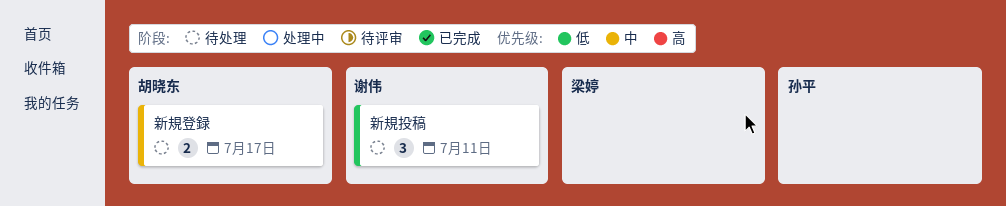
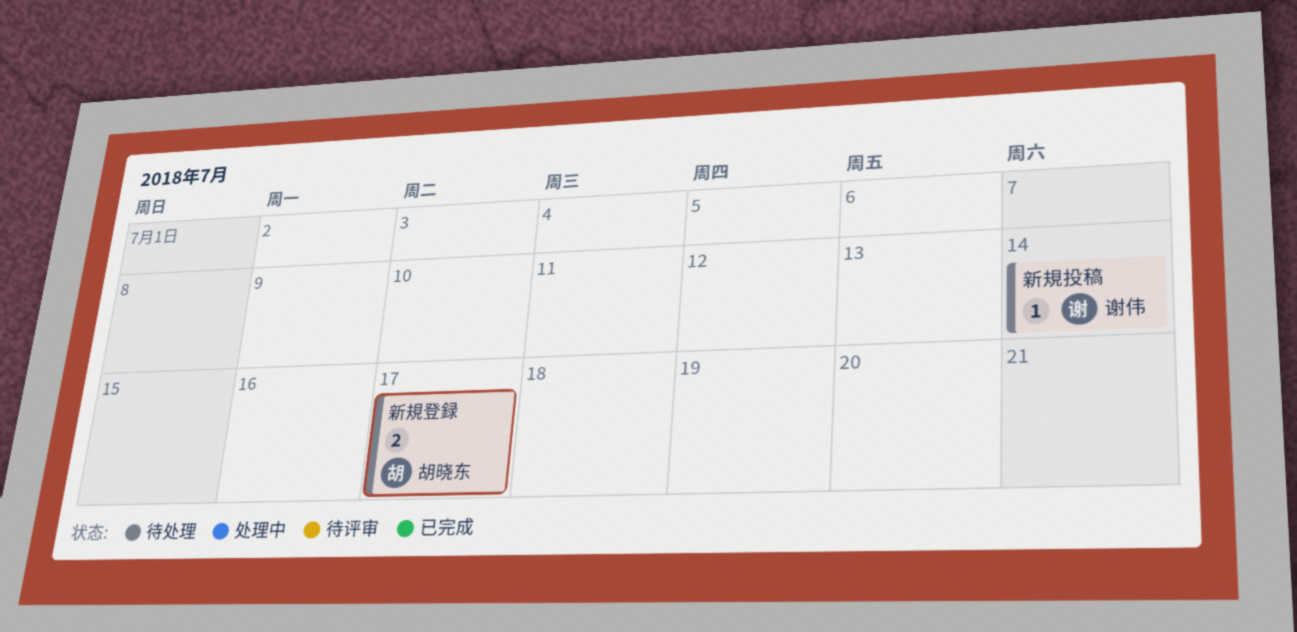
新規投稿, estimate: 3 -> 1
新規投稿, due: Jul 11 -> Jul 14

